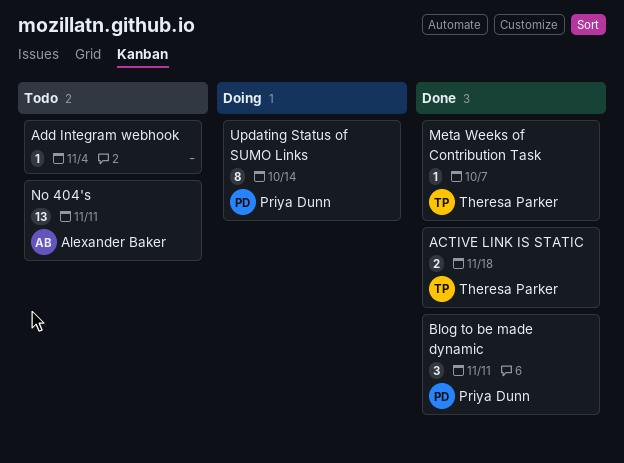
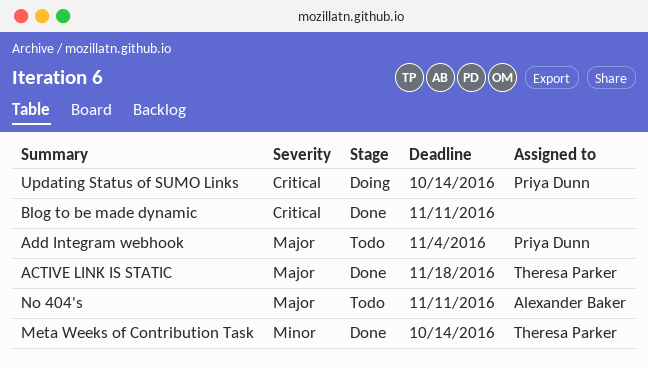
Add Integram webhook, owner: none -> Priya Dunn
Blog to be made dynamic, owner: Priya Dunn -> none
Meta Weeks of Contribution Task, due: Oct 7 -> Oct 14

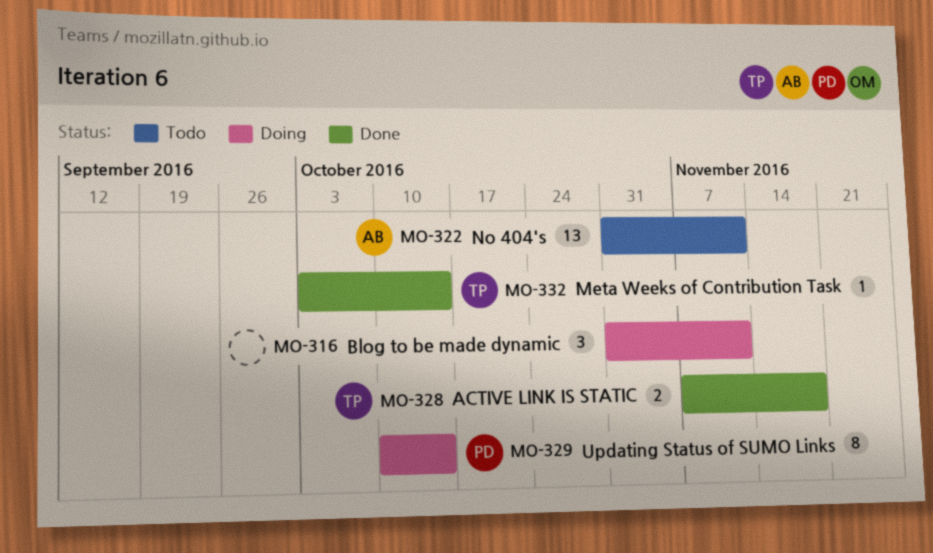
Add Integram webhook: present -> none
Blog to be made dynamic, status: Done -> Doing

